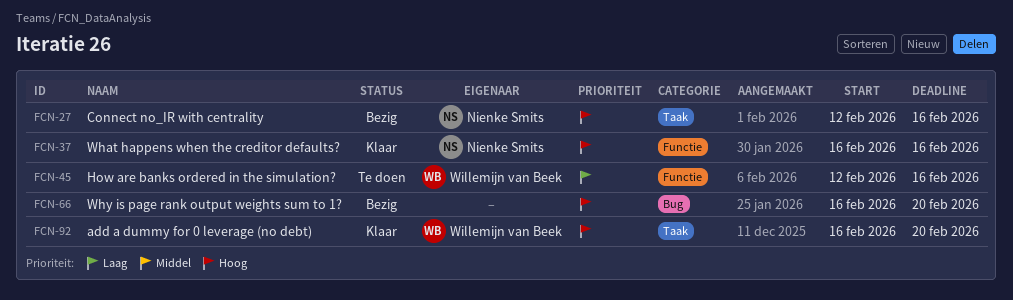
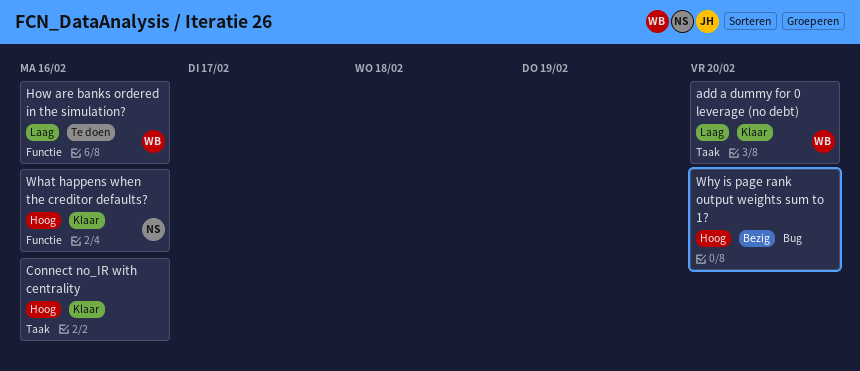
add a dummy for 0 leverage (no debt), priority: Hoog -> Laag
Connect no_IR with centrality, status: Bezig -> Klaar
Connect no_IR with centrality, owner: Nienke Smits -> none

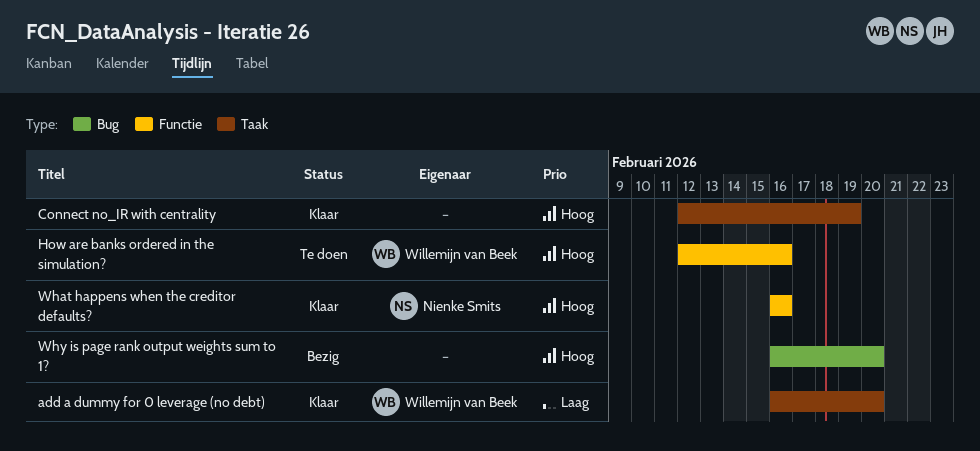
Connect no_IR with centrality, due: Feb 16 -> Feb 19
How are banks ordered in the simulation?, priority: Laag -> Hoog

